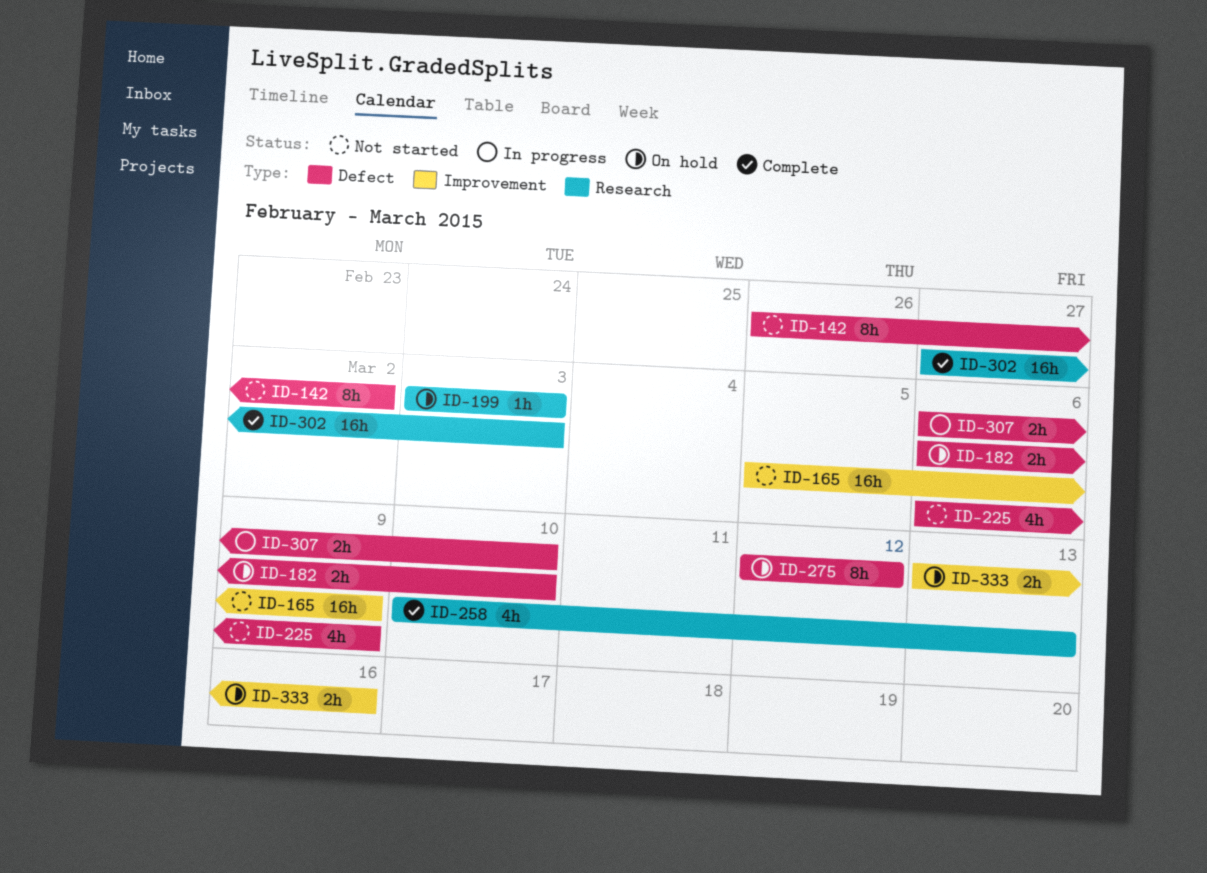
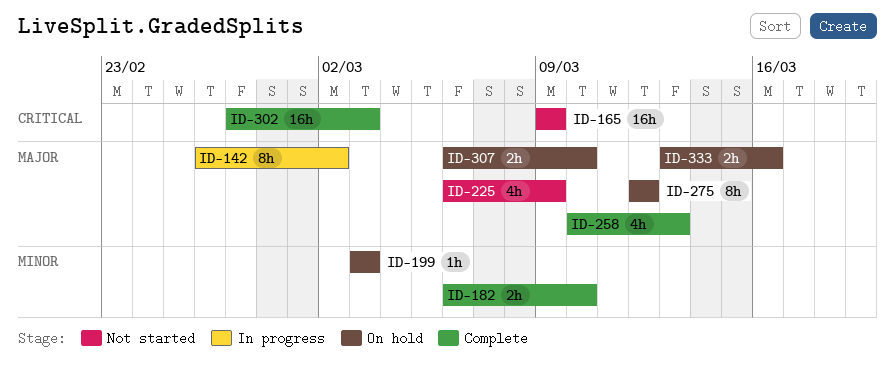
ID-142, status: Not started -> In progress
ID-165, start: Mar 5 -> Mar 9
ID-182, status: On hold -> Complete
ID-307, status: In progress -> On hold

